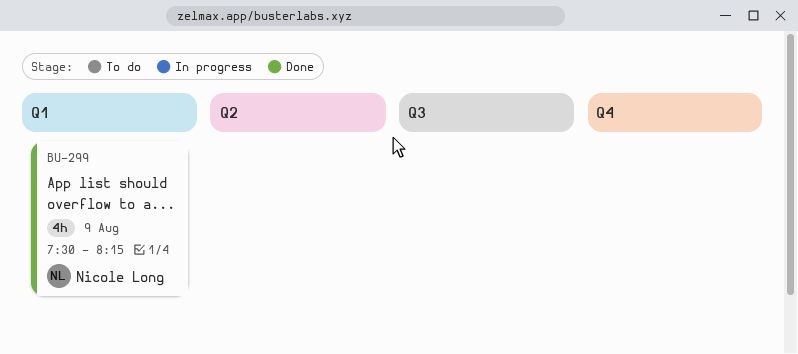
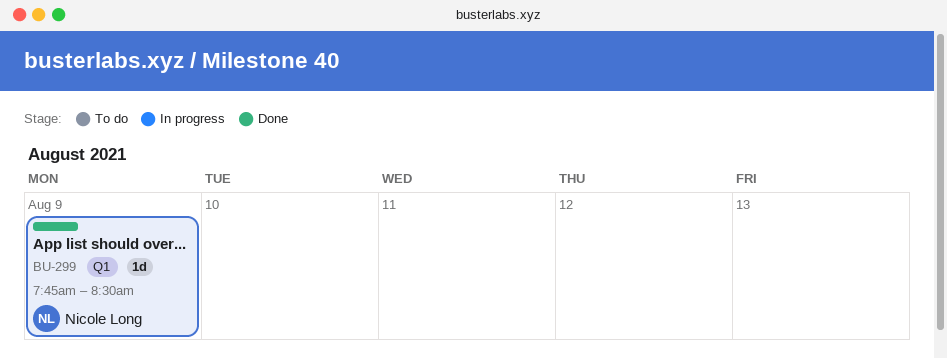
BU-299, estimate: 4h -> 1d
BU-299, begins: 07:30 -> 07:45
BU-299, ends: 08:15 -> 08:30

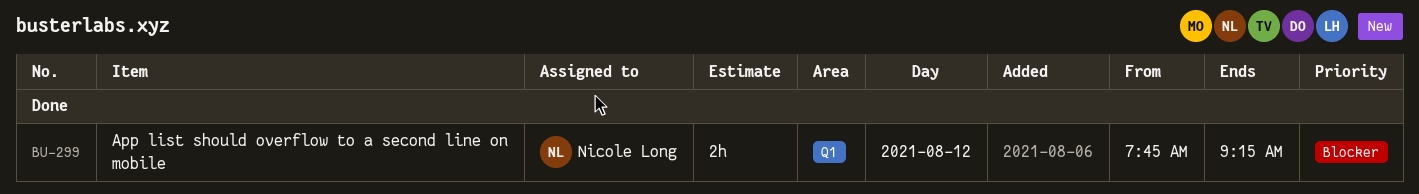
BU-299, estimate: 1d -> 2h
BU-299, day: Aug 9 -> Aug 12
BU-299, ends: 08:30 -> 09:15

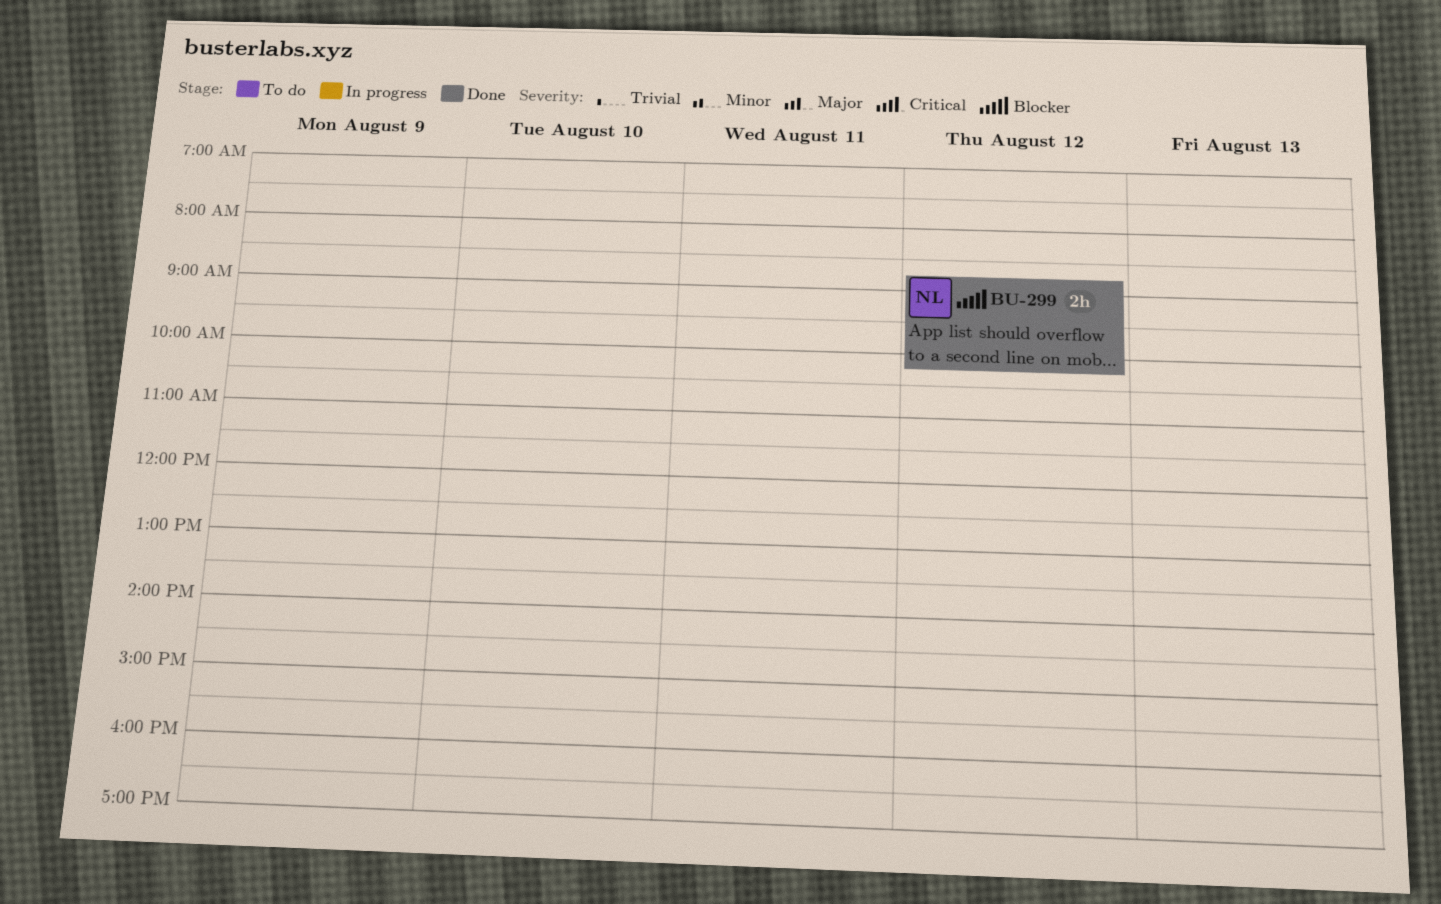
BU-299, begins: 07:45 -> 08:45
BU-299, ends: 09:15 -> 10:15

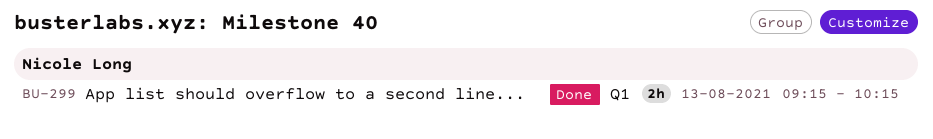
BU-299, day: Aug 12 -> Aug 13
BU-299, begins: 08:45 -> 09:15

